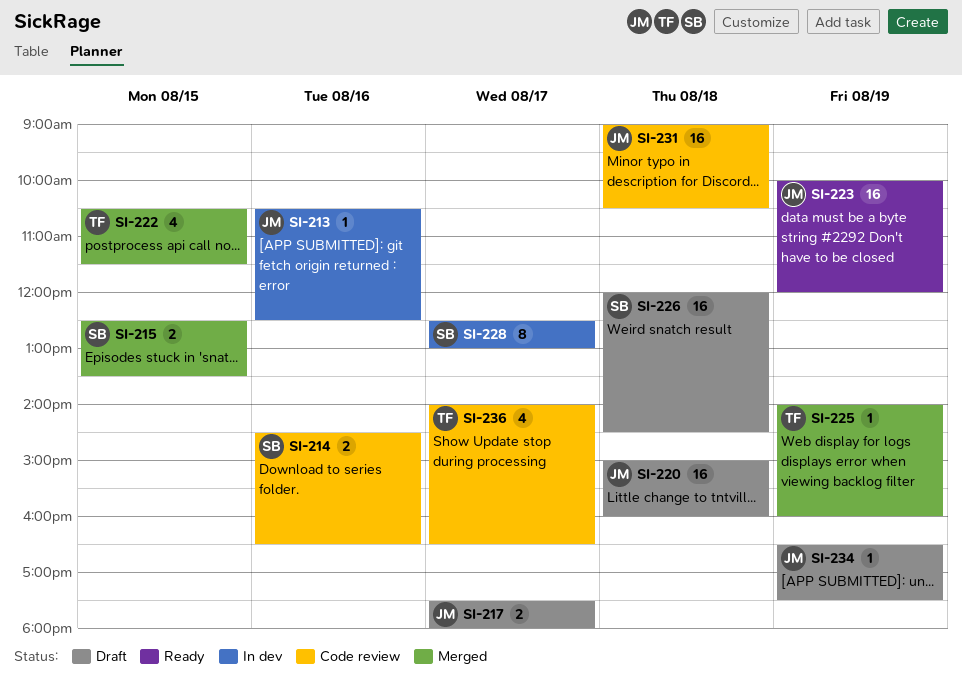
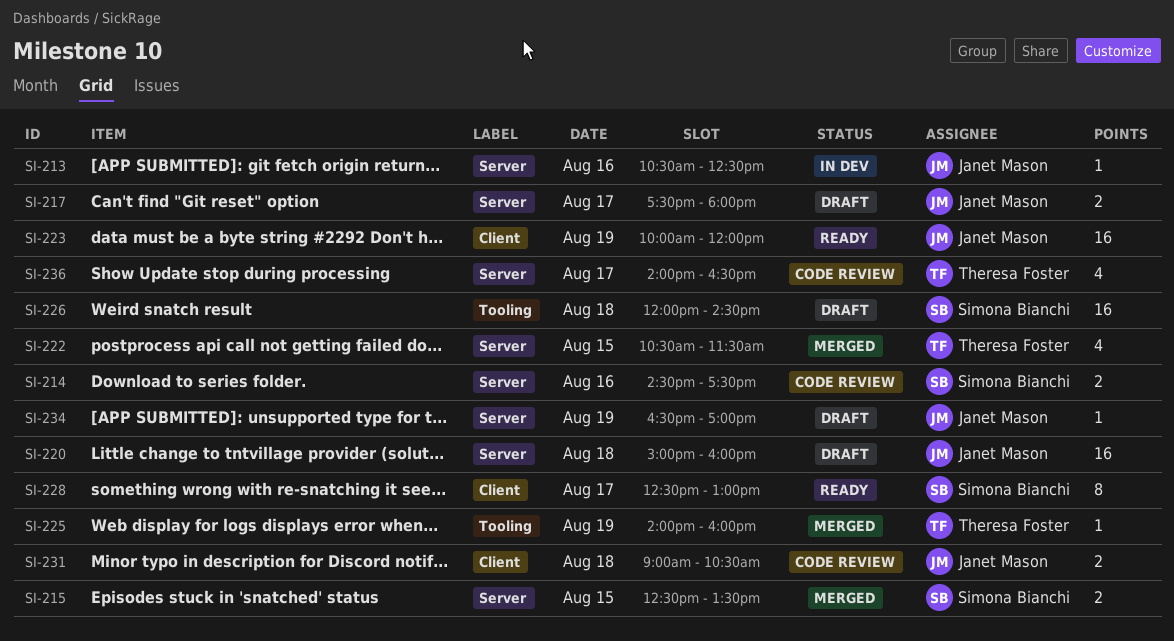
SI-214, ends: 16:30 -> 17:30
SI-228, status: In dev -> Ready
SI-231, estimate: 16 -> 2
SI-234, ends: 17:30 -> 17:00

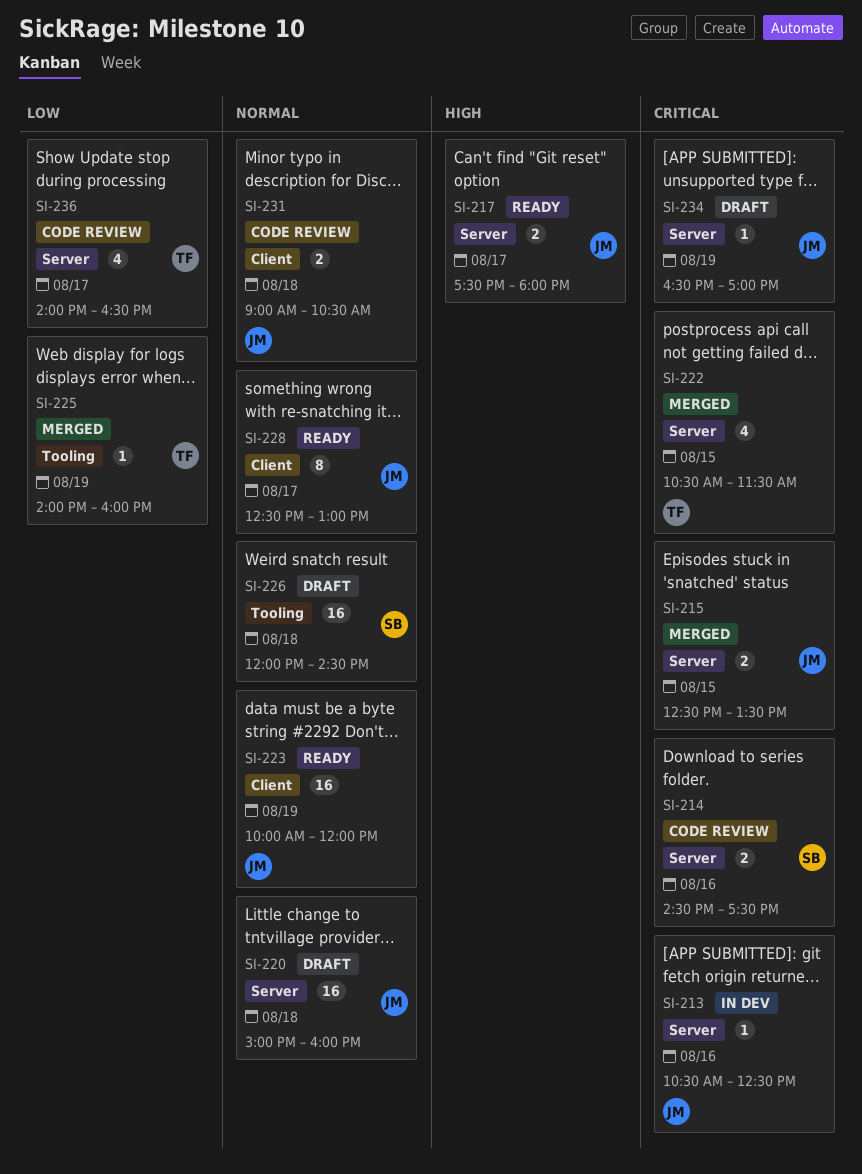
SI-215, owner: Simona Bianchi -> Janet Mason
SI-217, status: Draft -> Ready
SI-228, owner: Simona Bianchi -> Janet Mason

